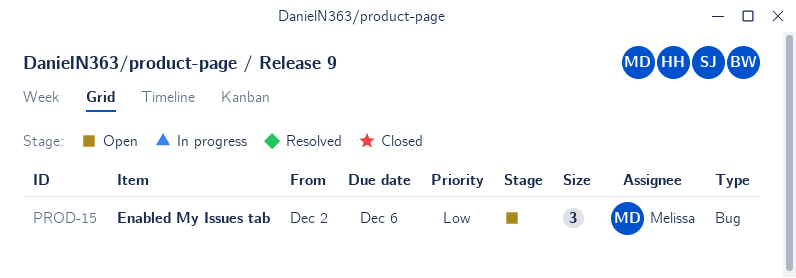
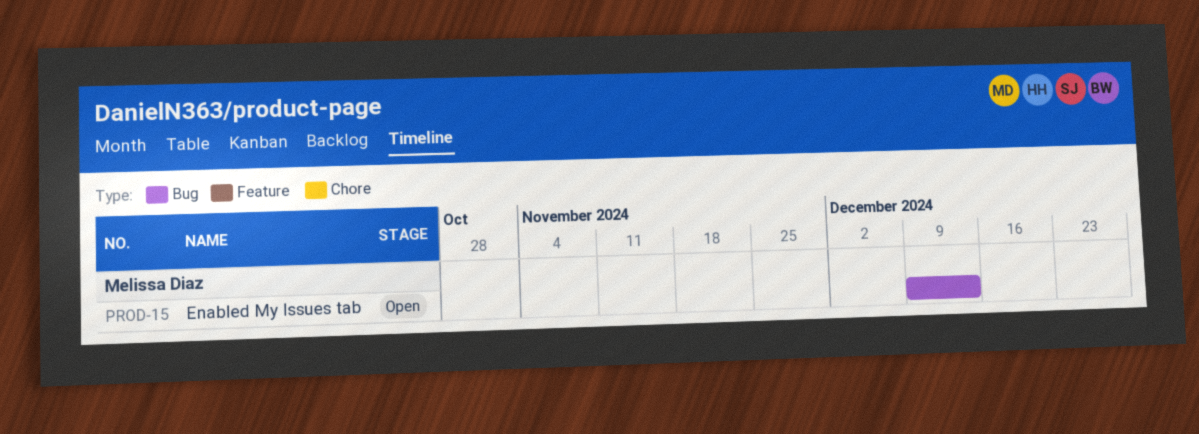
PROD-15, start: Dec 2 -> Dec 9
PROD-15, due: Dec 6 -> Dec 13

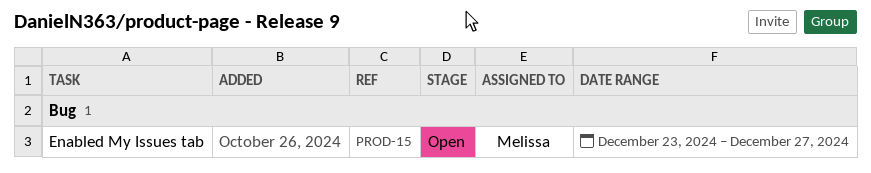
PROD-15, start: Dec 9 -> Dec 23
PROD-15, due: Dec 13 -> Dec 27

